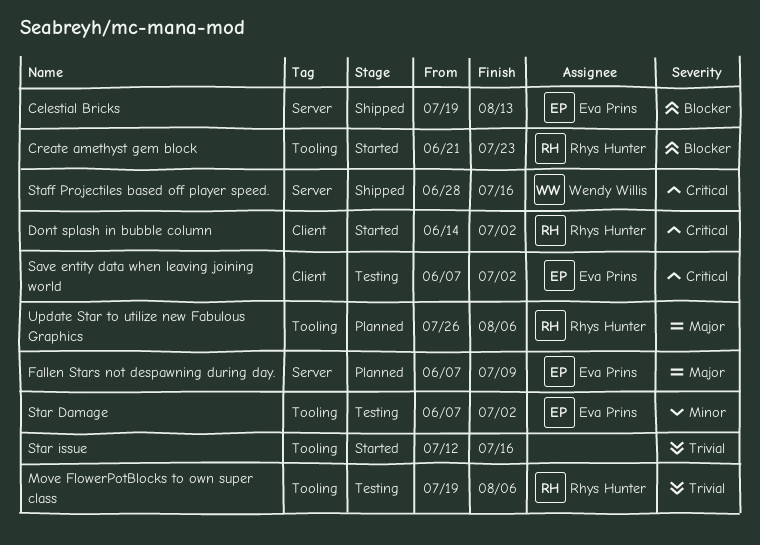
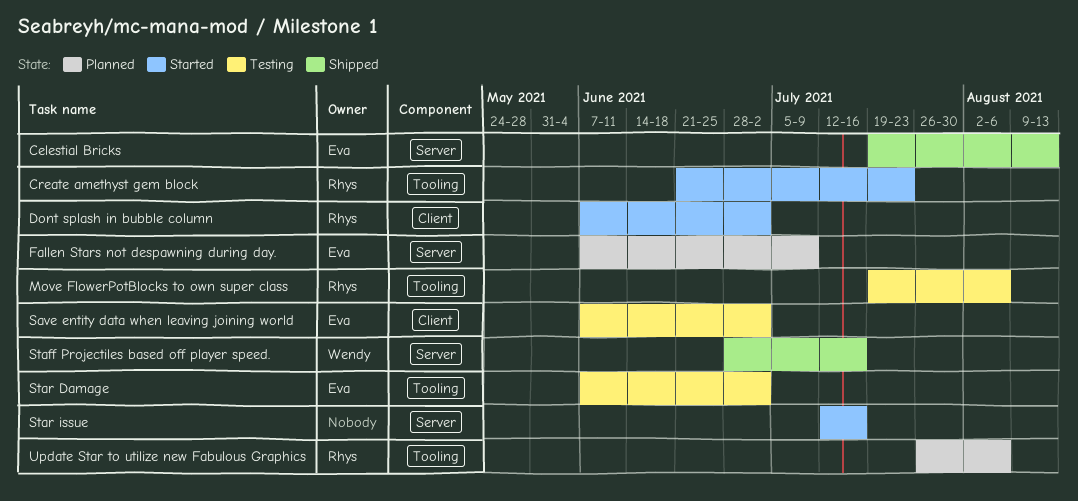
Dont splash in bubble column, start: Jun 14 -> Jun 7
Star issue, label: Tooling -> Server

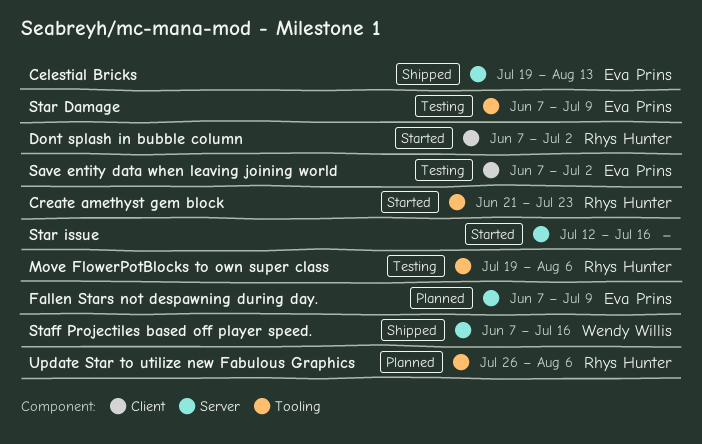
Staff Projectiles based off player speed., start: Jun 28 -> Jun 7
Star Damage, due: Jul 2 -> Jul 9

